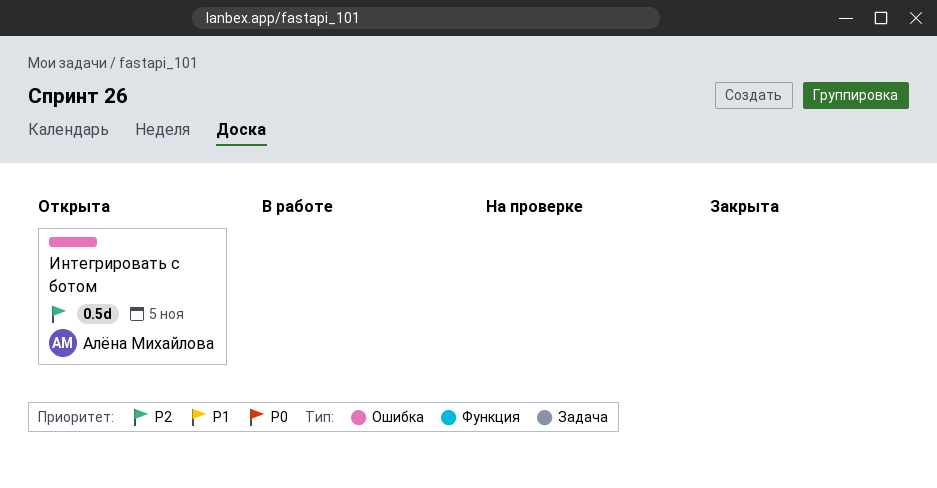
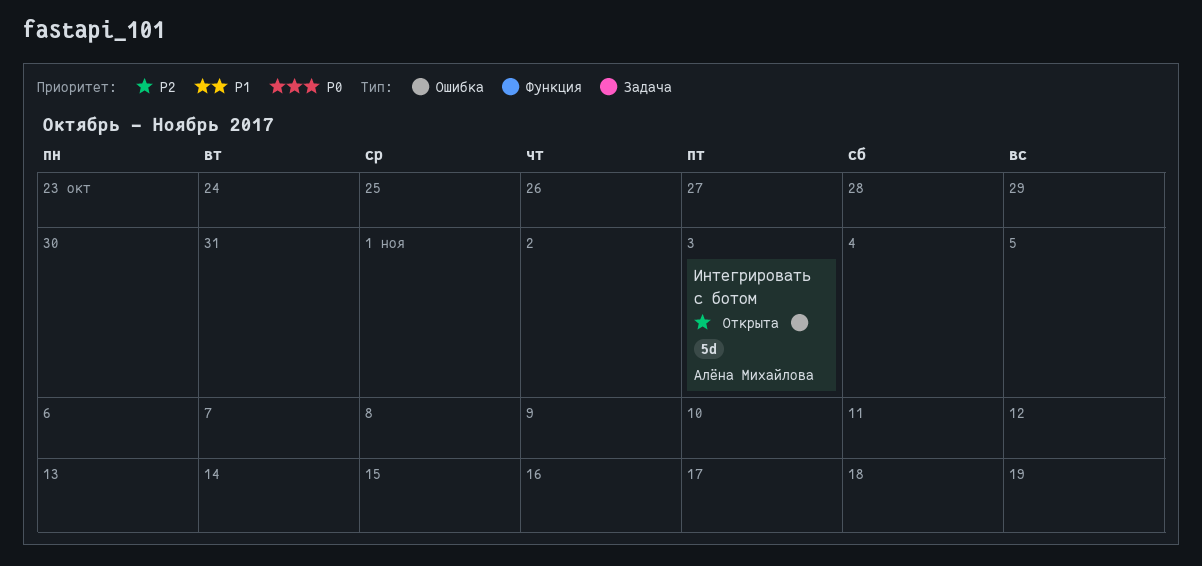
Интегрировать с ботом, estimate: 0.5d -> 5d
Интегрировать с ботом, due: Nov 5 -> Nov 3

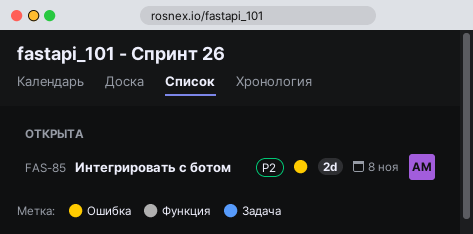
Интегрировать с ботом, estimate: 5d -> 2d
Интегрировать с ботом, due: Nov 3 -> Nov 8

